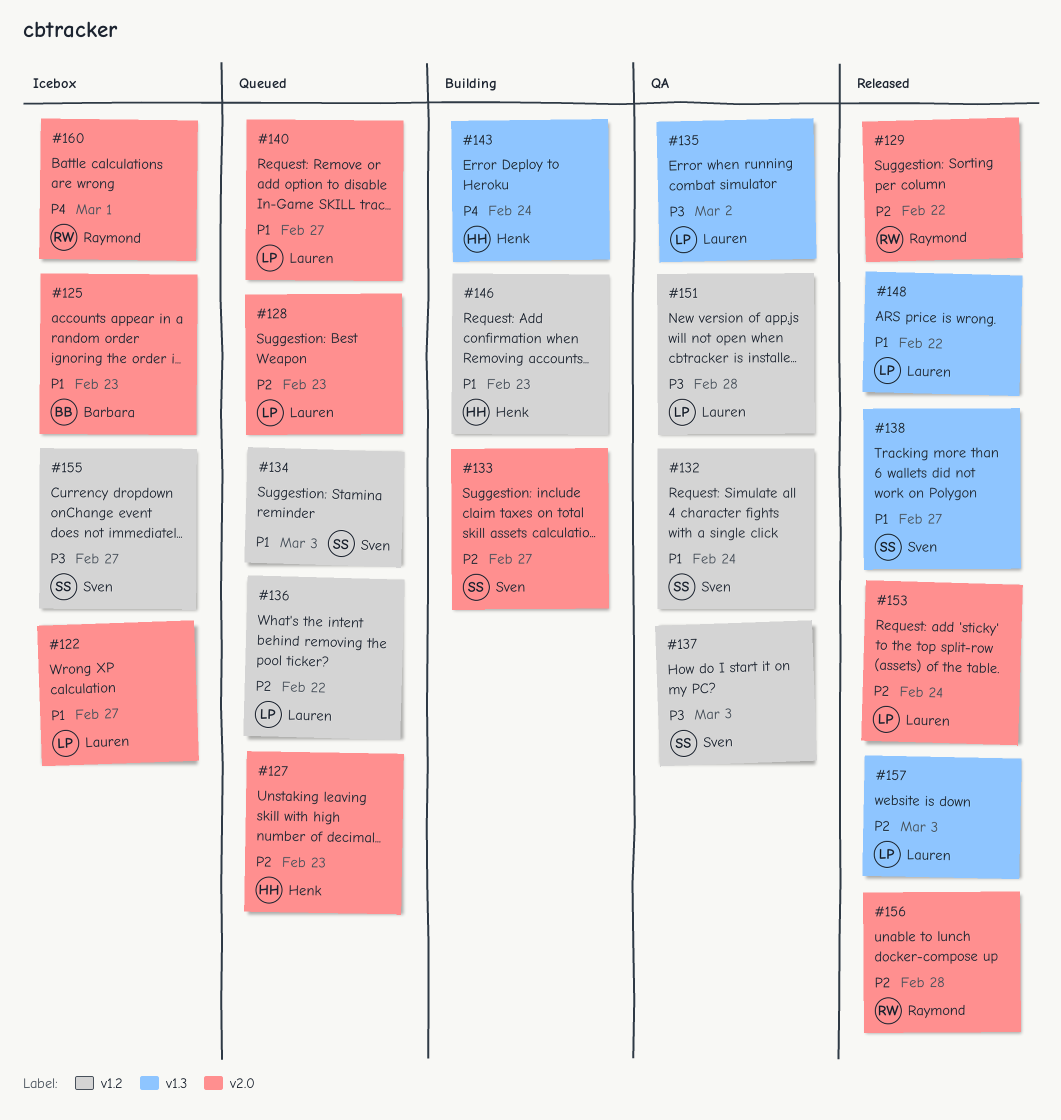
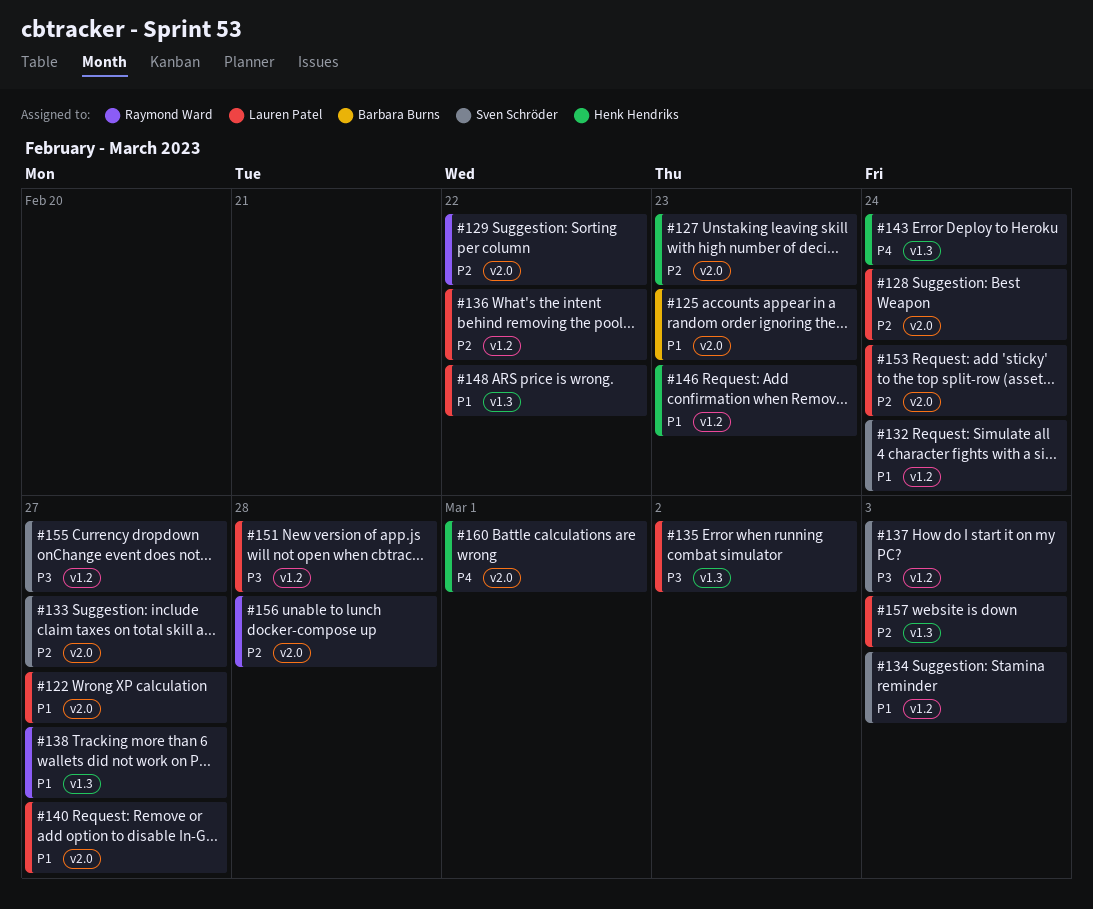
#128, due: Feb 23 -> Feb 24
#138, owner: Sven Schröder -> Raymond Ward
#160, owner: Raymond Ward -> Henk Hendriks

